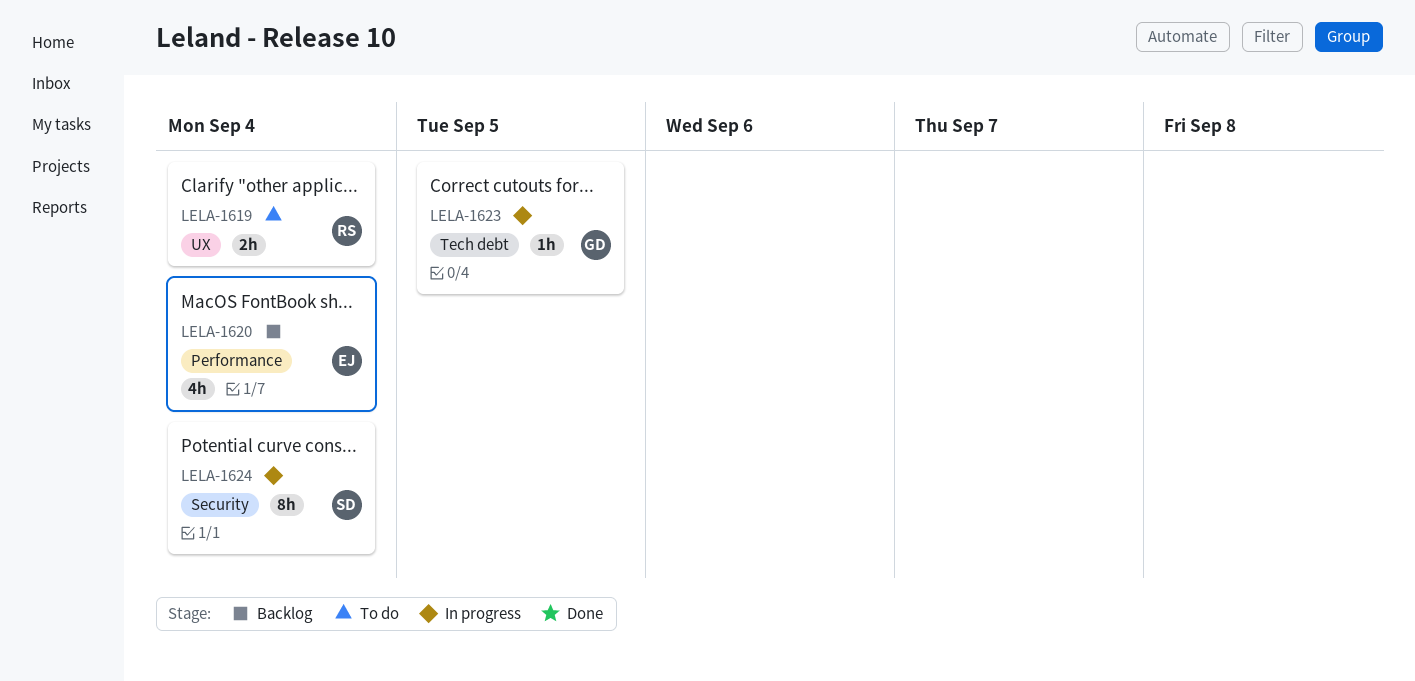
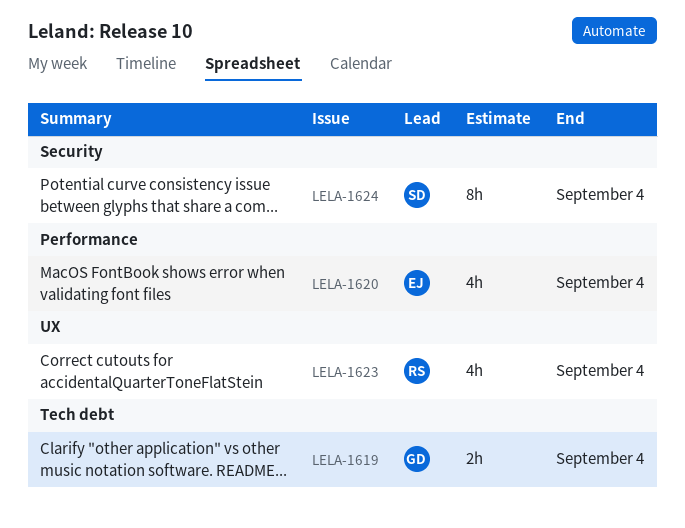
LELA-1619, owner: RS -> GD
LELA-1619, label: UX -> Tech debt
LELA-1623, owner: GD -> RS
LELA-1623, label: Tech debt -> UX
LELA-1623, estimate: 1h -> 4h
LELA-1623, due: Sep 5 -> Sep 4

